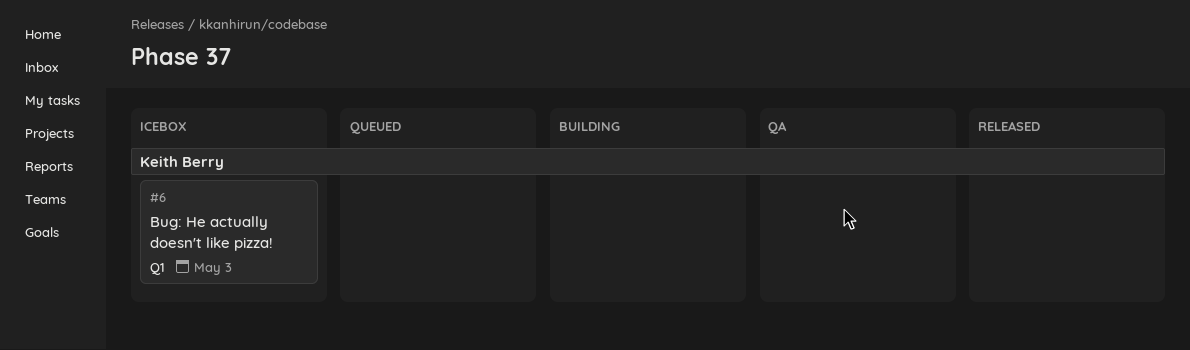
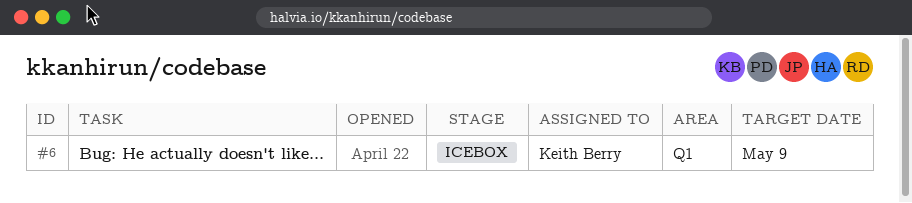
#6, due: May 3 -> May 9

